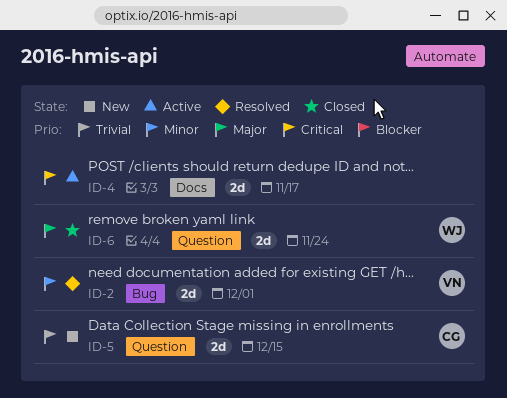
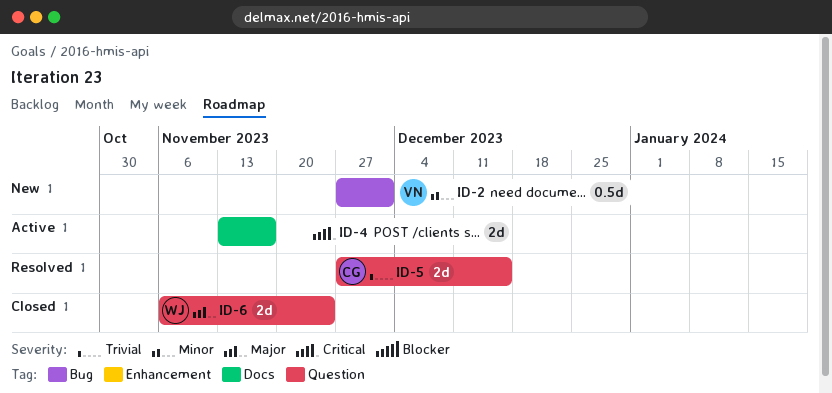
ID-2, status: Resolved -> New
ID-2, estimate: 2d -> 0.5d
ID-5, status: New -> Resolved

